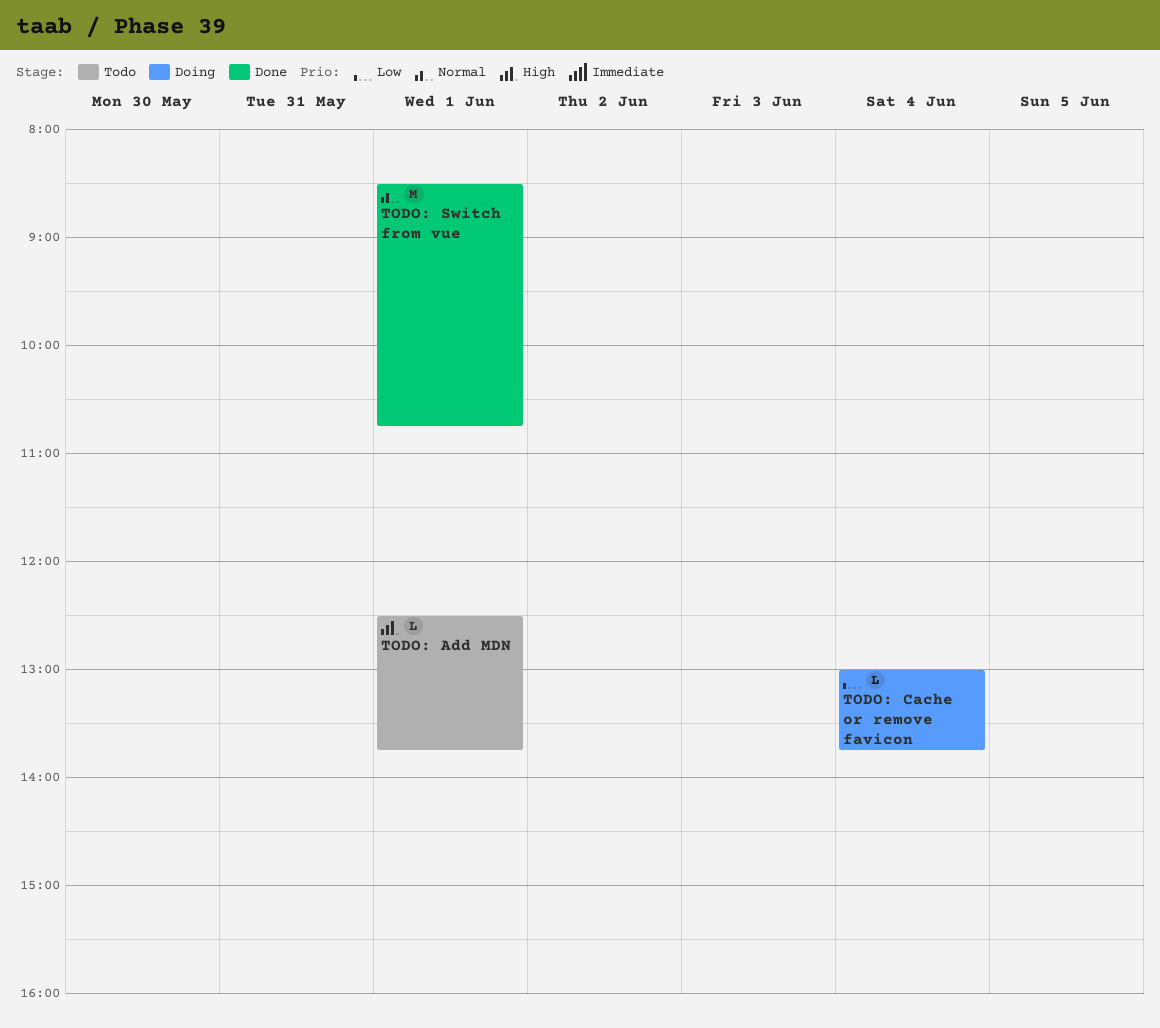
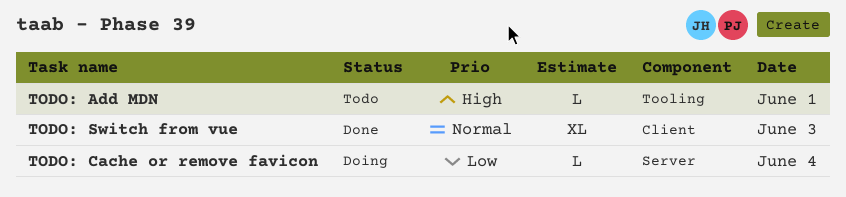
TODO: Switch from vue, estimate: M -> XL
TODO: Switch from vue, day: Jun 1 -> Jun 3

